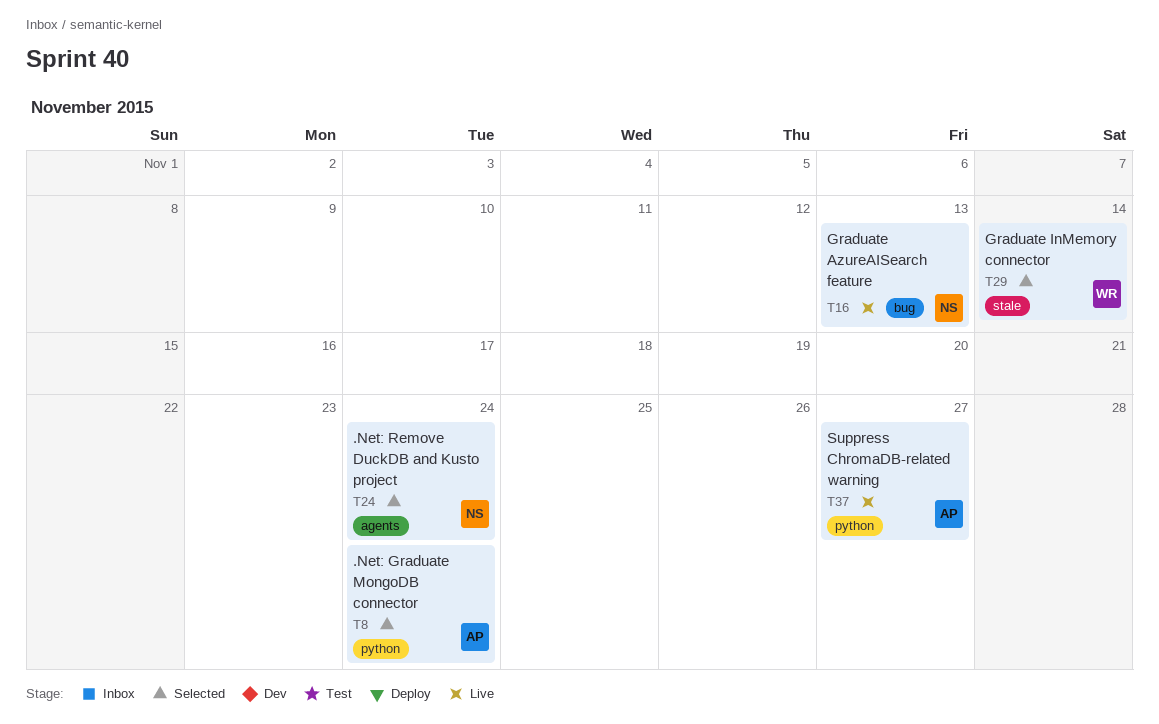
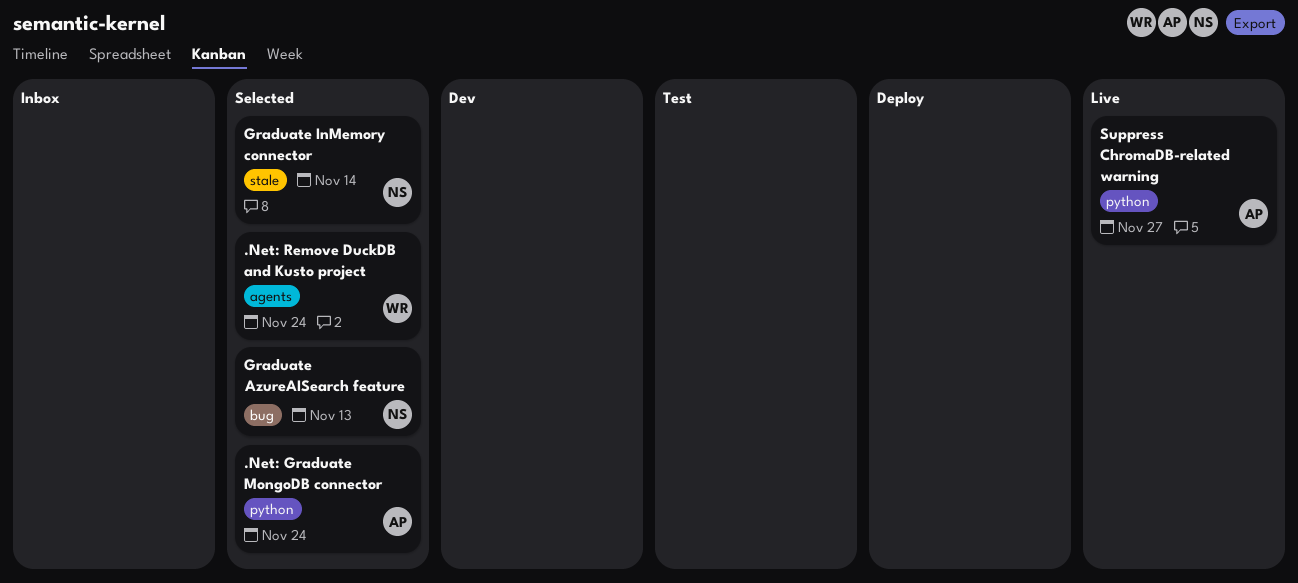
.Net: Remove DuckDB and Kusto project, owner: NS -> WR
Graduate AzureAISearch feature, status: Live -> Selected
Graduate InMemory connector, owner: WR -> NS

